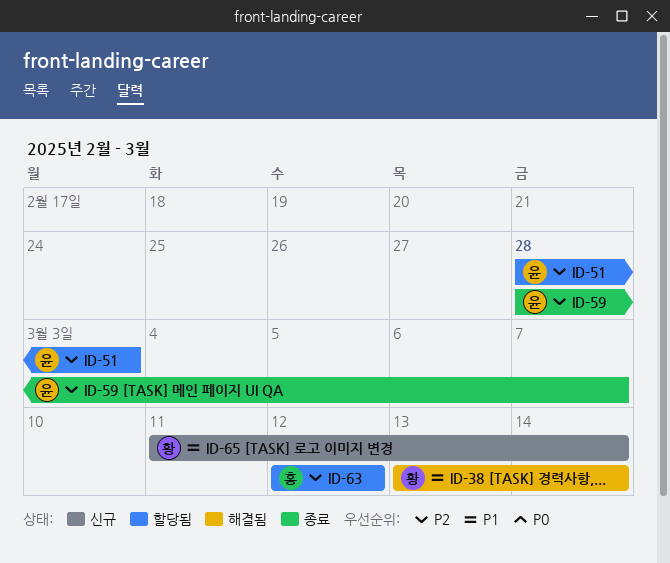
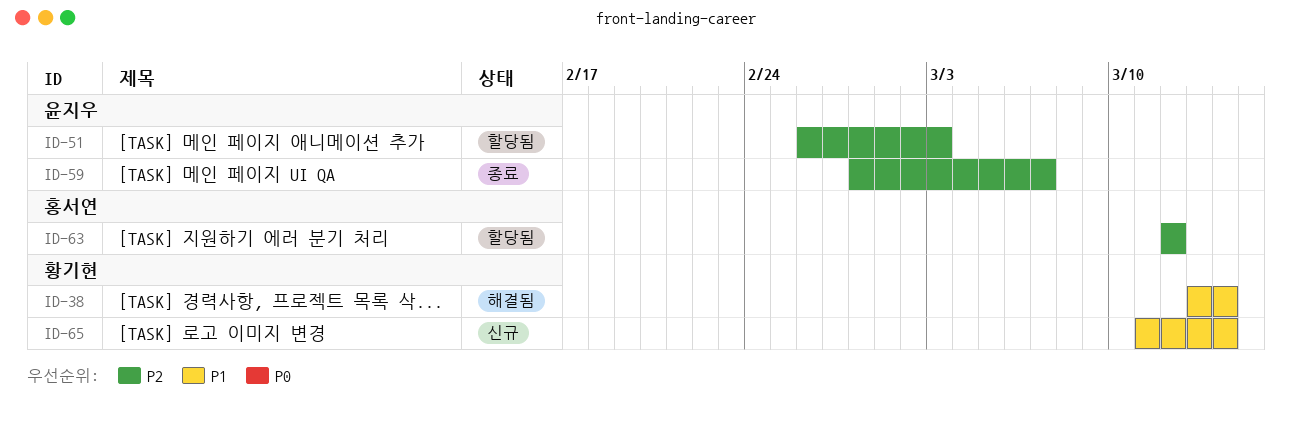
ID-51, start: Feb 28 -> Feb 26

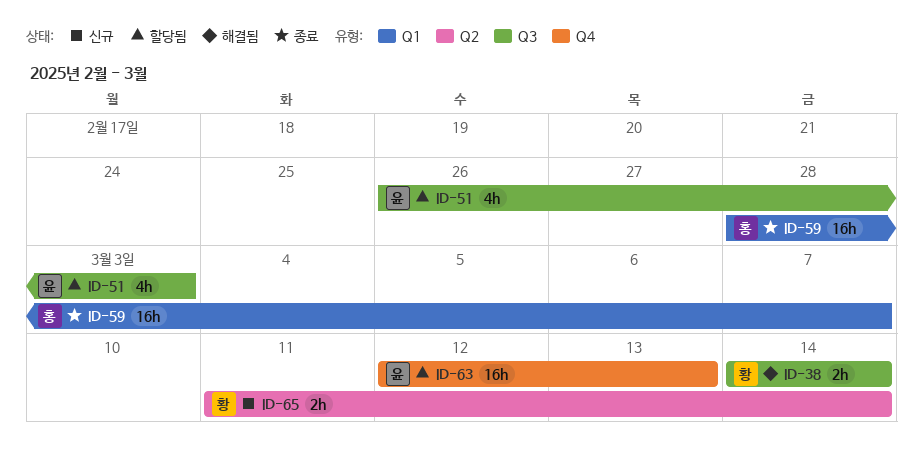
ID-38, start: Mar 13 -> Mar 14
ID-59, owner: 윤지우 -> 홍서연
ID-63, owner: 홍서연 -> 윤지우
ID-63, due: Mar 12 -> Mar 13

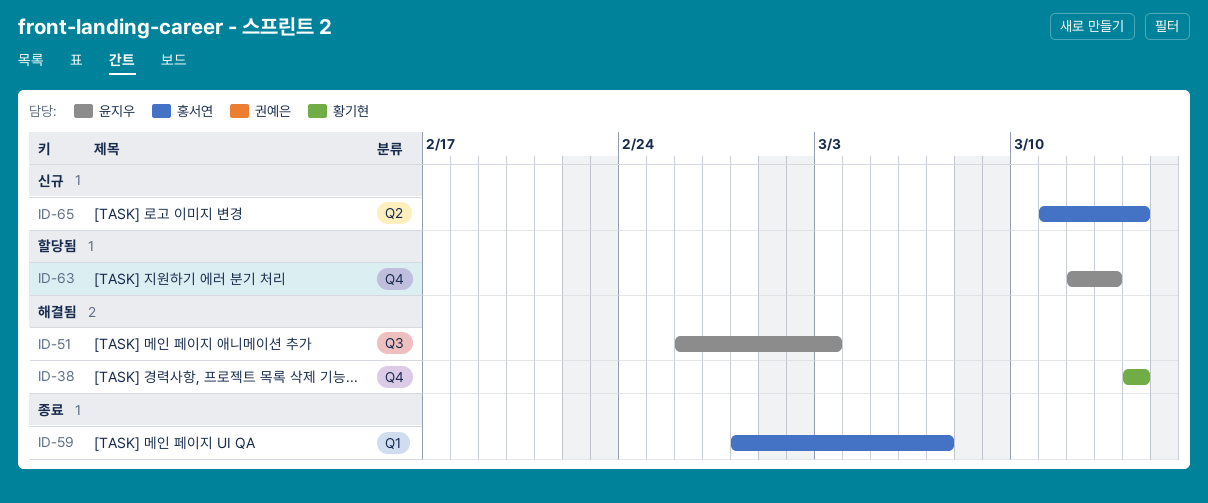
ID-38, label: Q3 -> Q4
ID-51, status: 할당됨 -> 해결됨
ID-65, owner: 황기현 -> 홍서연

